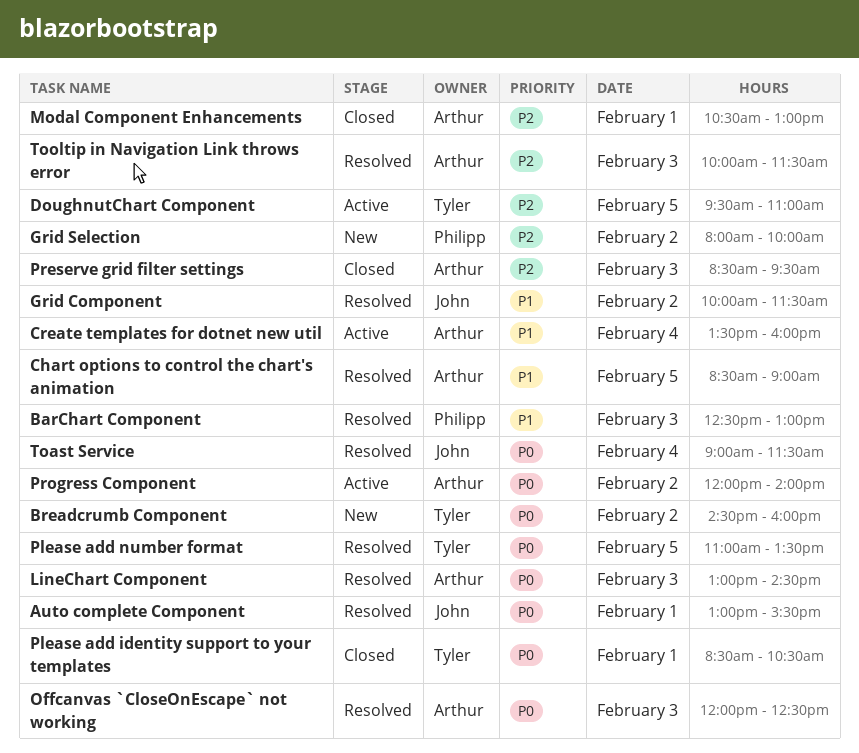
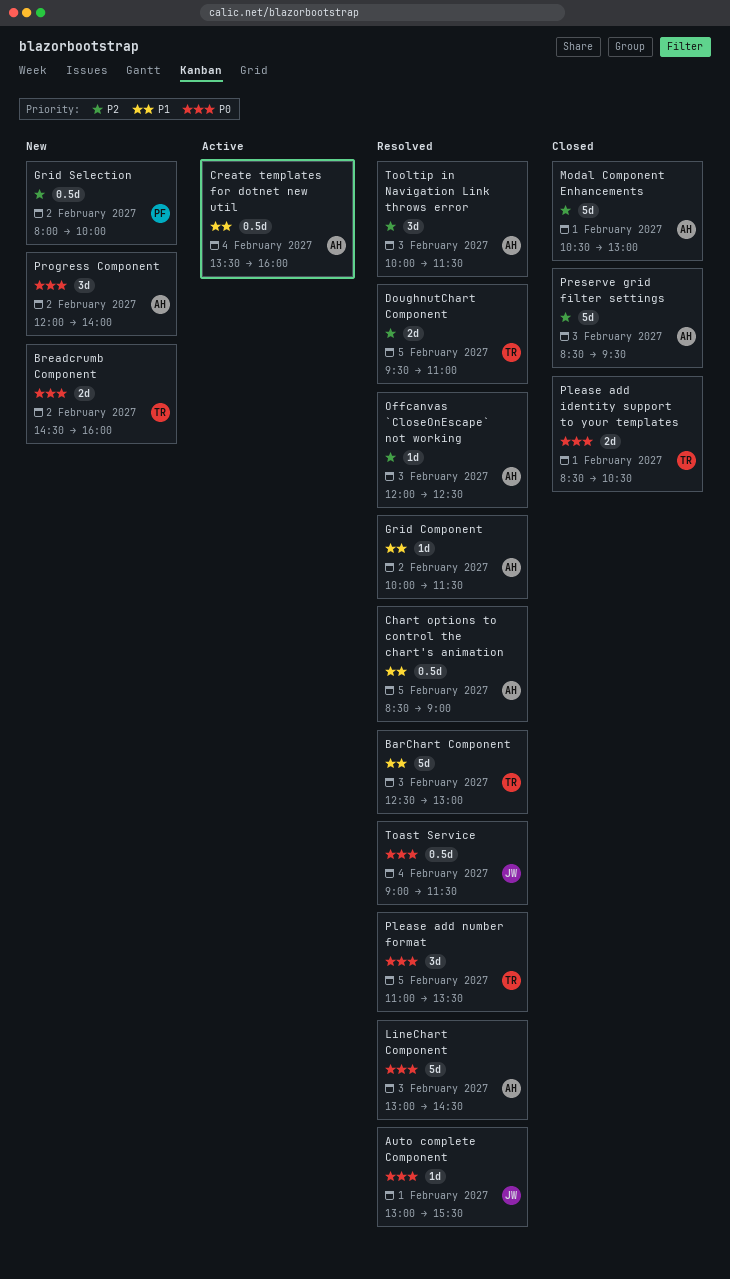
BarChart Component, owner: Philipp -> Tyler
DoughnutChart Component, status: Active -> Resolved
Grid Component, owner: John -> Arthur
Offcanvas `CloseOnEscape` not working, priority: P0 -> P2
Progress Component, status: Active -> New

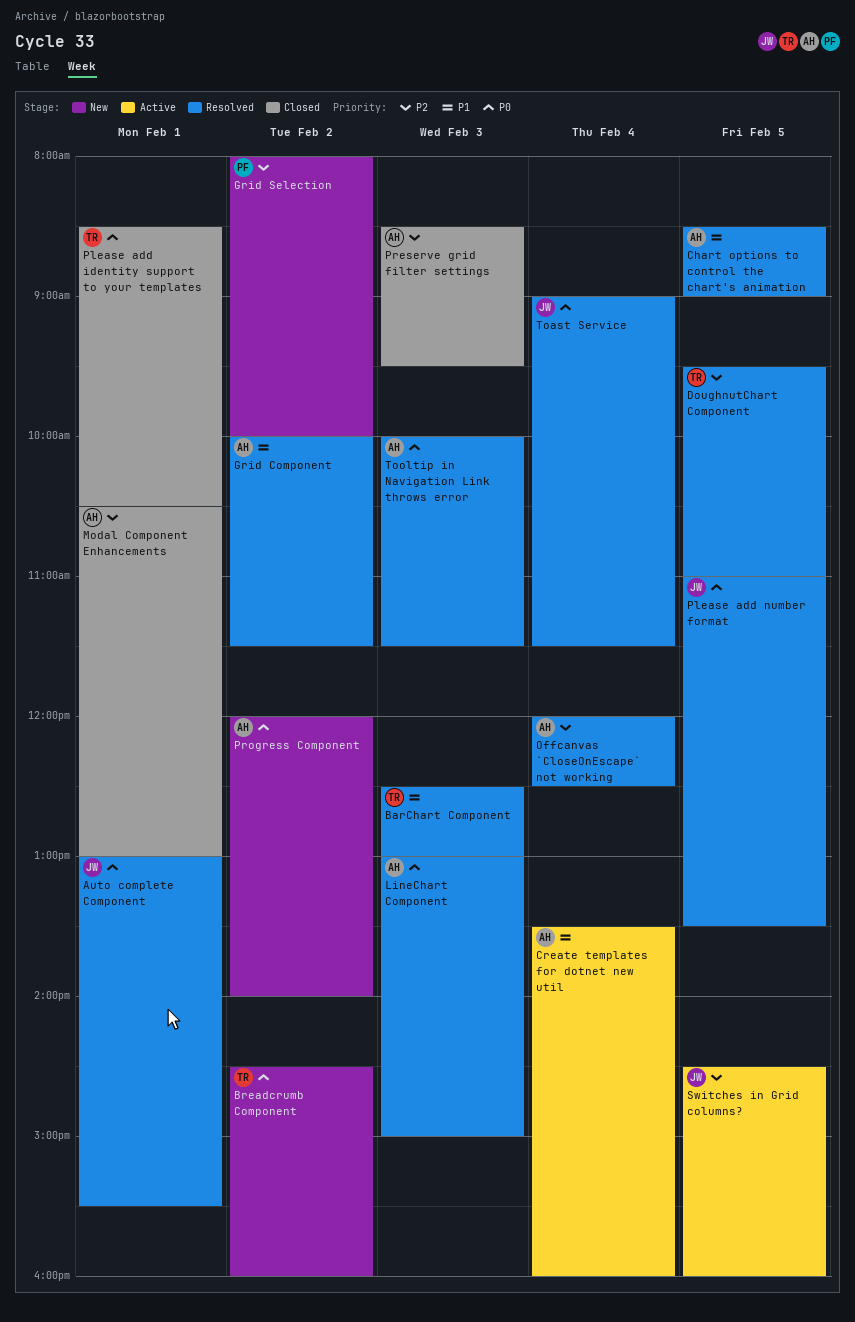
LineChart Component, ends: 14:30 -> 15:00
Offcanvas `CloseOnEscape` not working, day: Feb 3 -> Feb 4
Please add number format, owner: TR -> JW
Switches in Grid columns?: none -> present
Tooltip in Navigation Link throws error, priority: P2 -> P0

